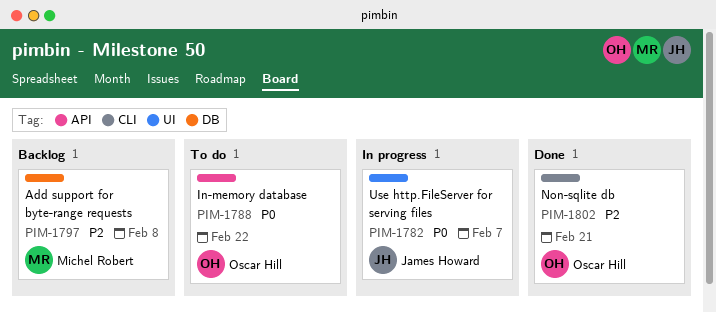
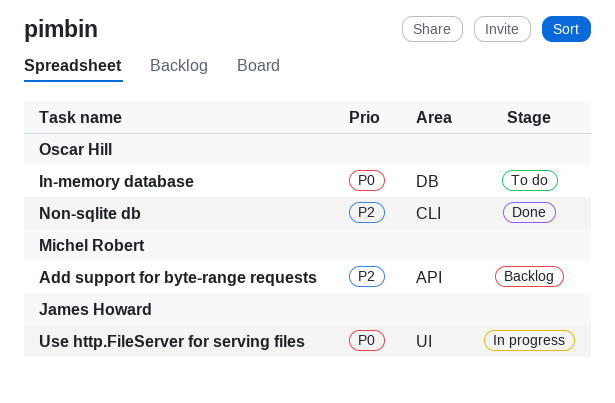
Add support for byte-range requests, label: DB -> API
In-memory database, label: API -> DB

